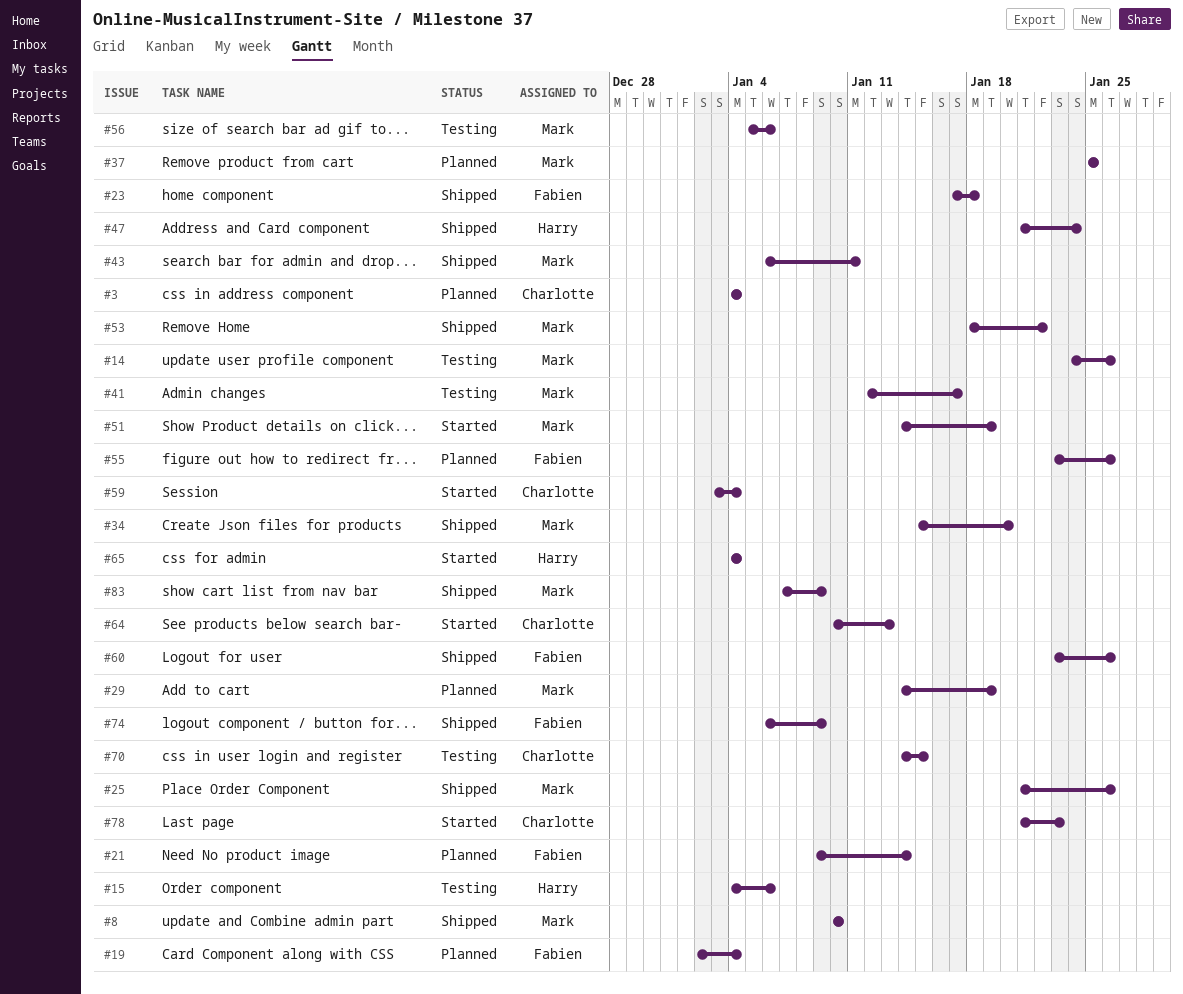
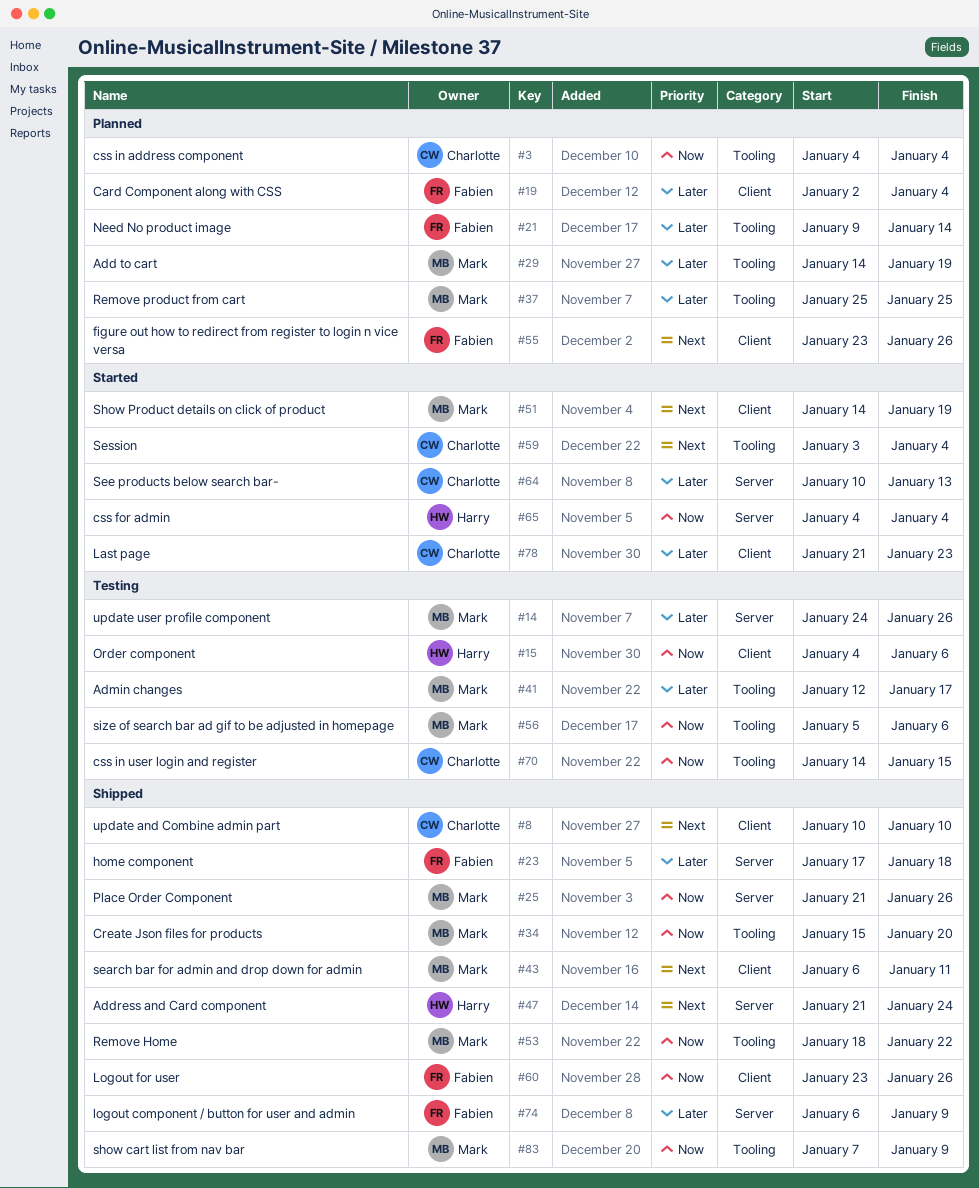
#8, owner: Mark -> Charlotte

